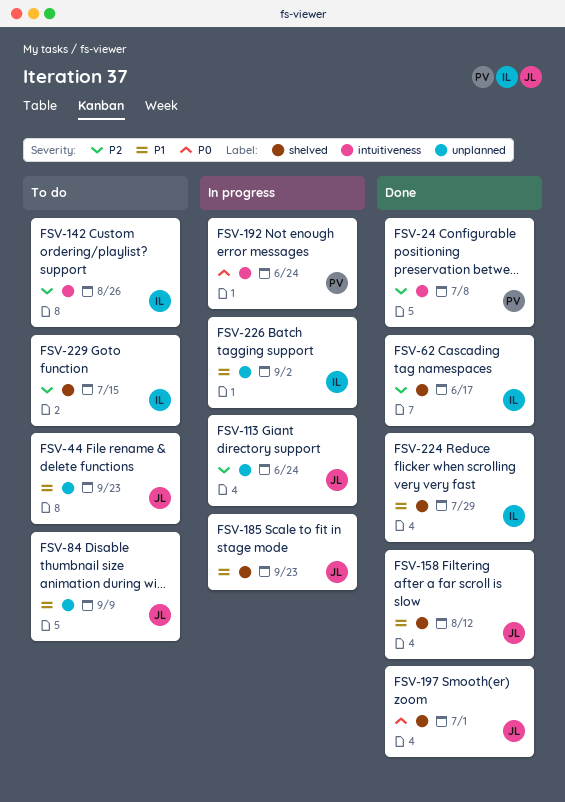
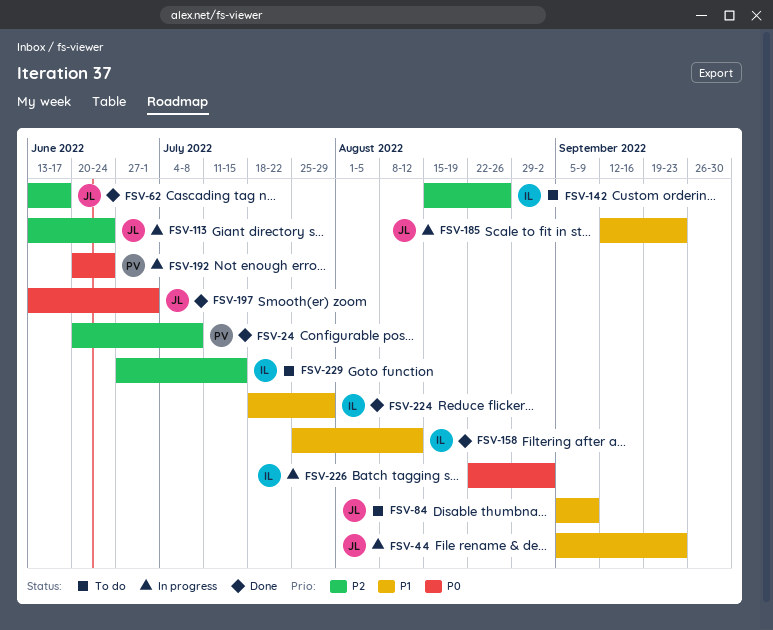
FSV-44, status: To do -> In progress
FSV-62, owner: IL -> JL
FSV-158, owner: JL -> IL
FSV-226, priority: P1 -> P0

